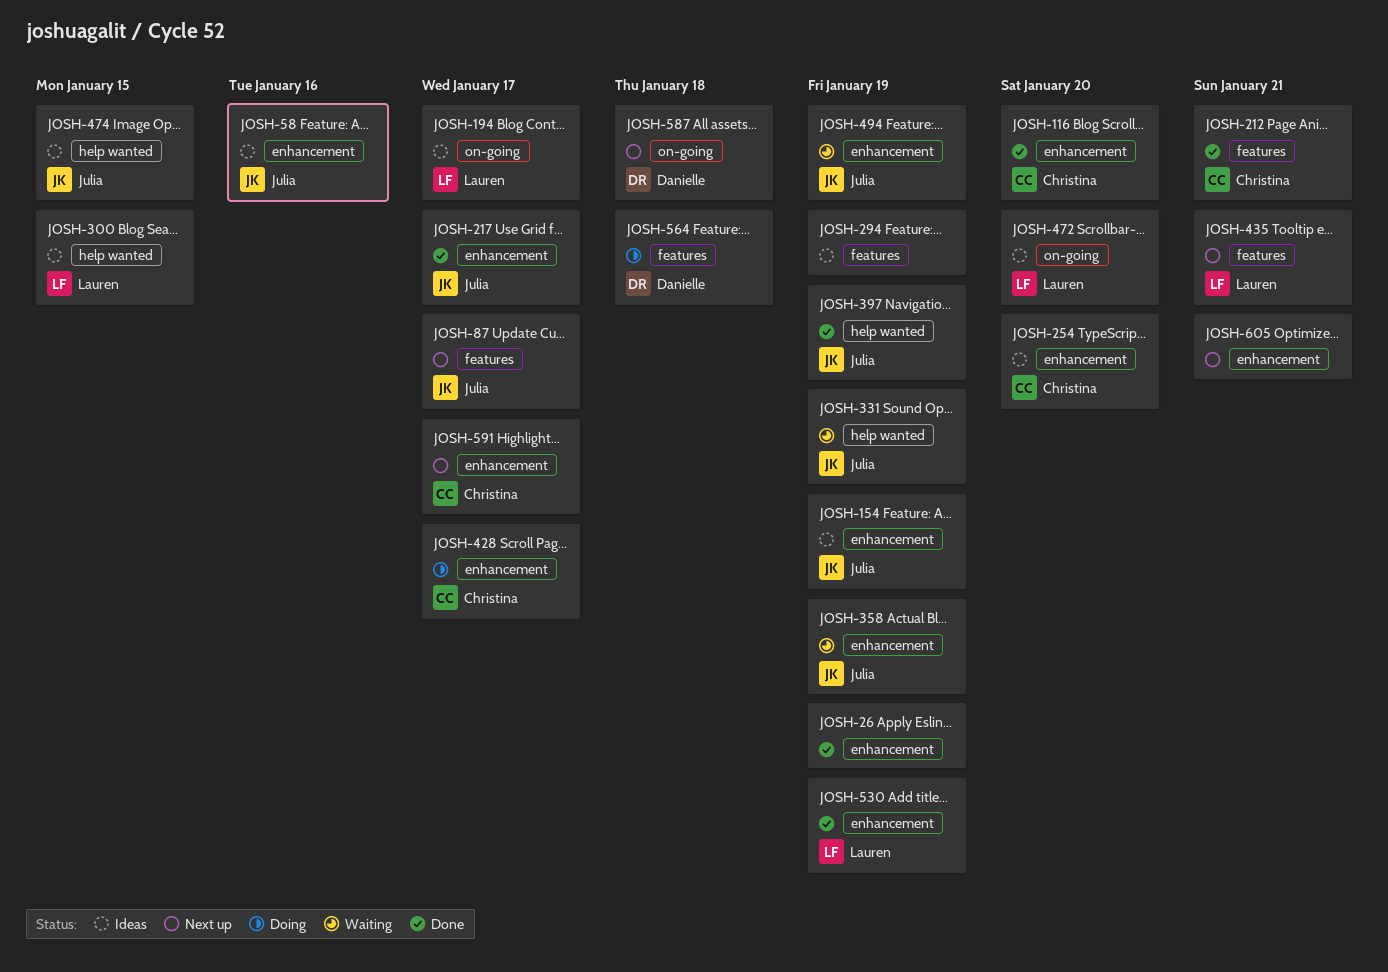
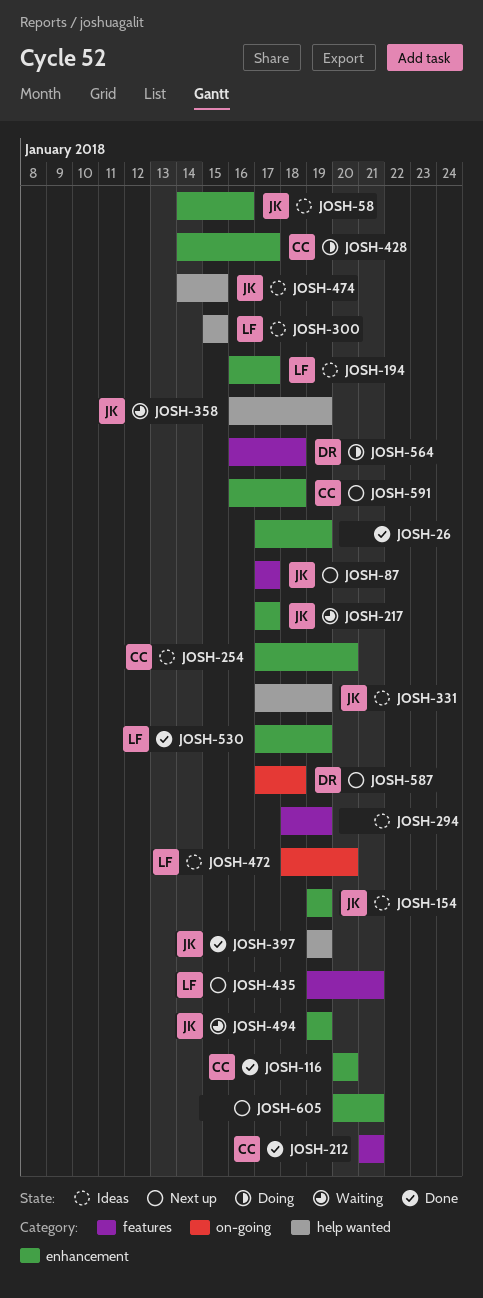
JOSH-194, label: on-going -> enhancement
JOSH-217, status: Done -> Waiting
JOSH-331, status: Waiting -> Ideas
JOSH-358, label: enhancement -> help wanted
JOSH-591, due: Jan 17 -> Jan 18

